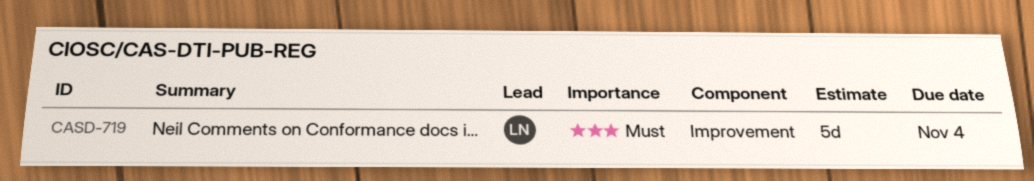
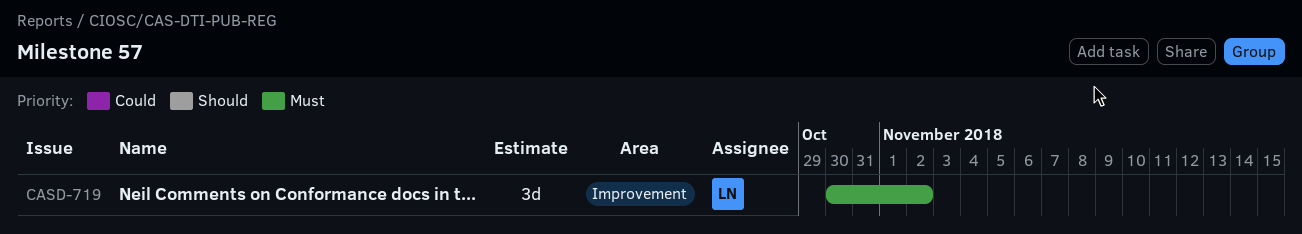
CASD-719, estimate: 5d -> 3d
CASD-719, due: Nov 4 -> Nov 2

